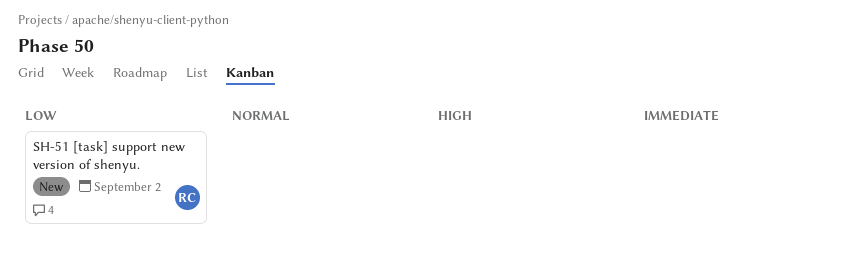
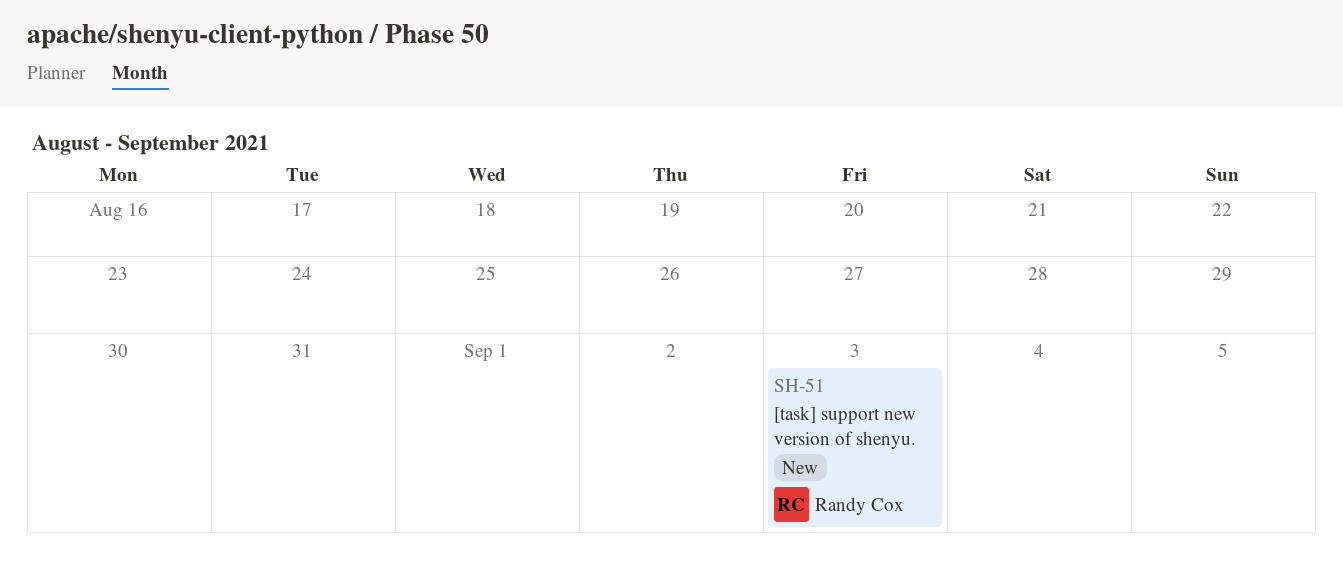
SH-51, due: Sep 2 -> Sep 3

